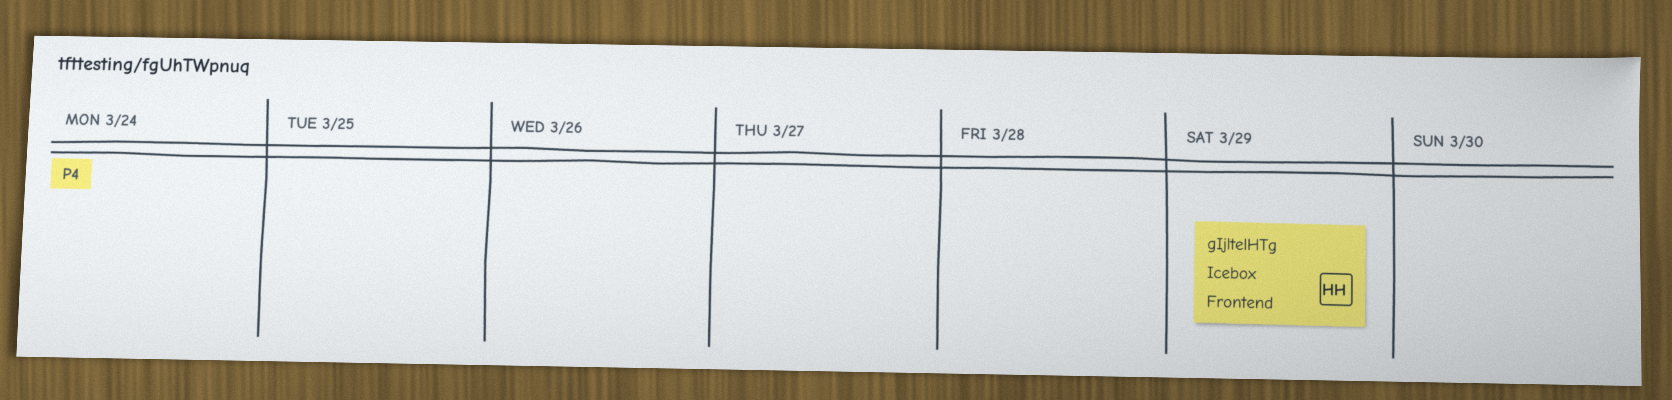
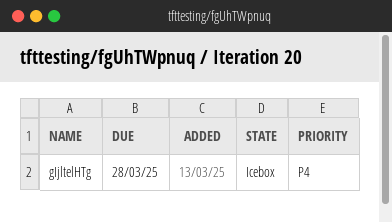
gIjltelHTg, due: Mar 29 -> Mar 28

